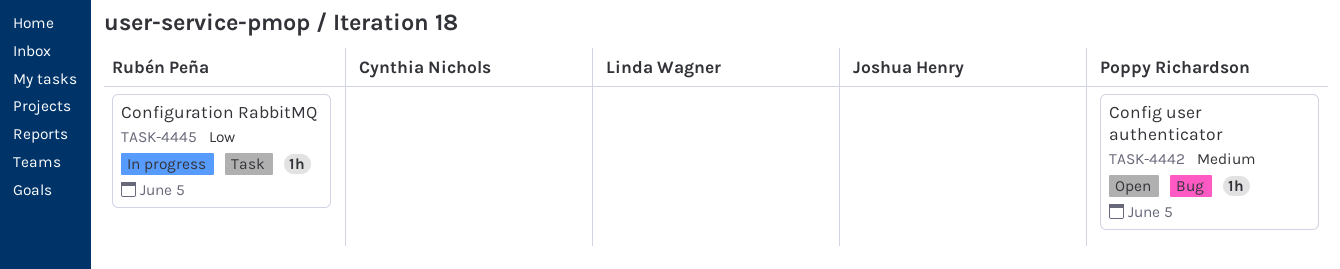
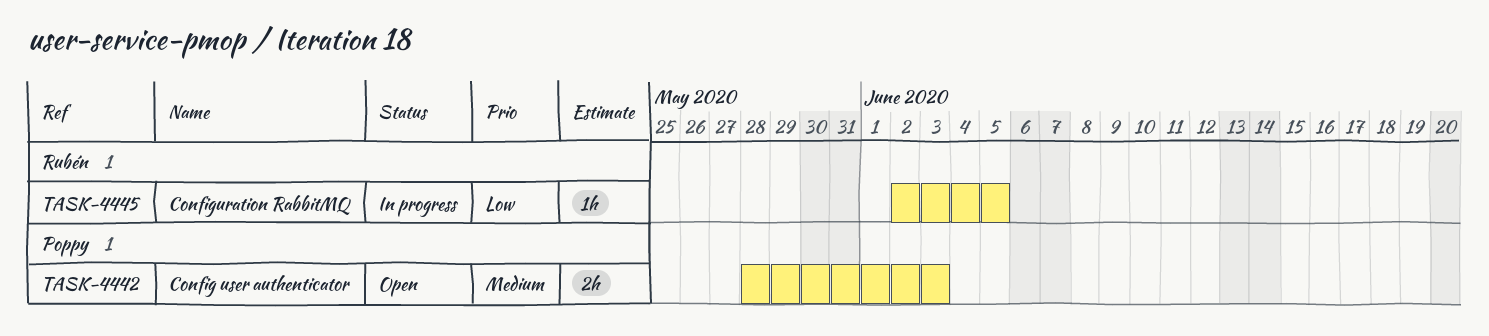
TASK-4442, estimate: 1h -> 2h
TASK-4442, due: Jun 5 -> Jun 3

